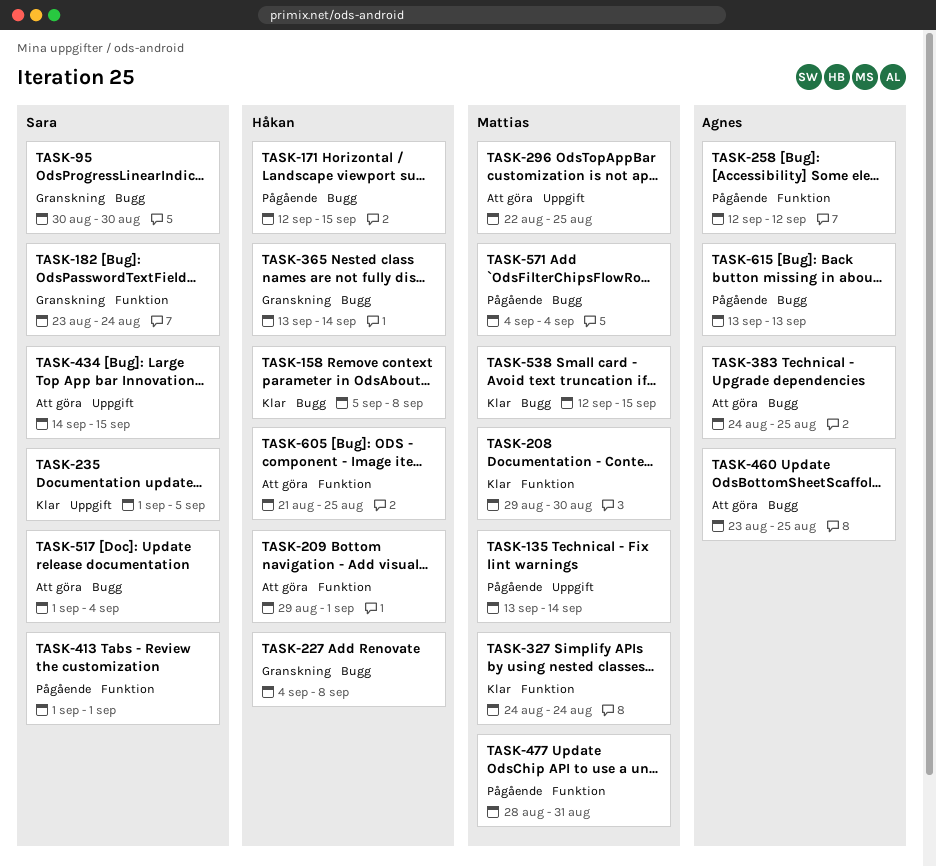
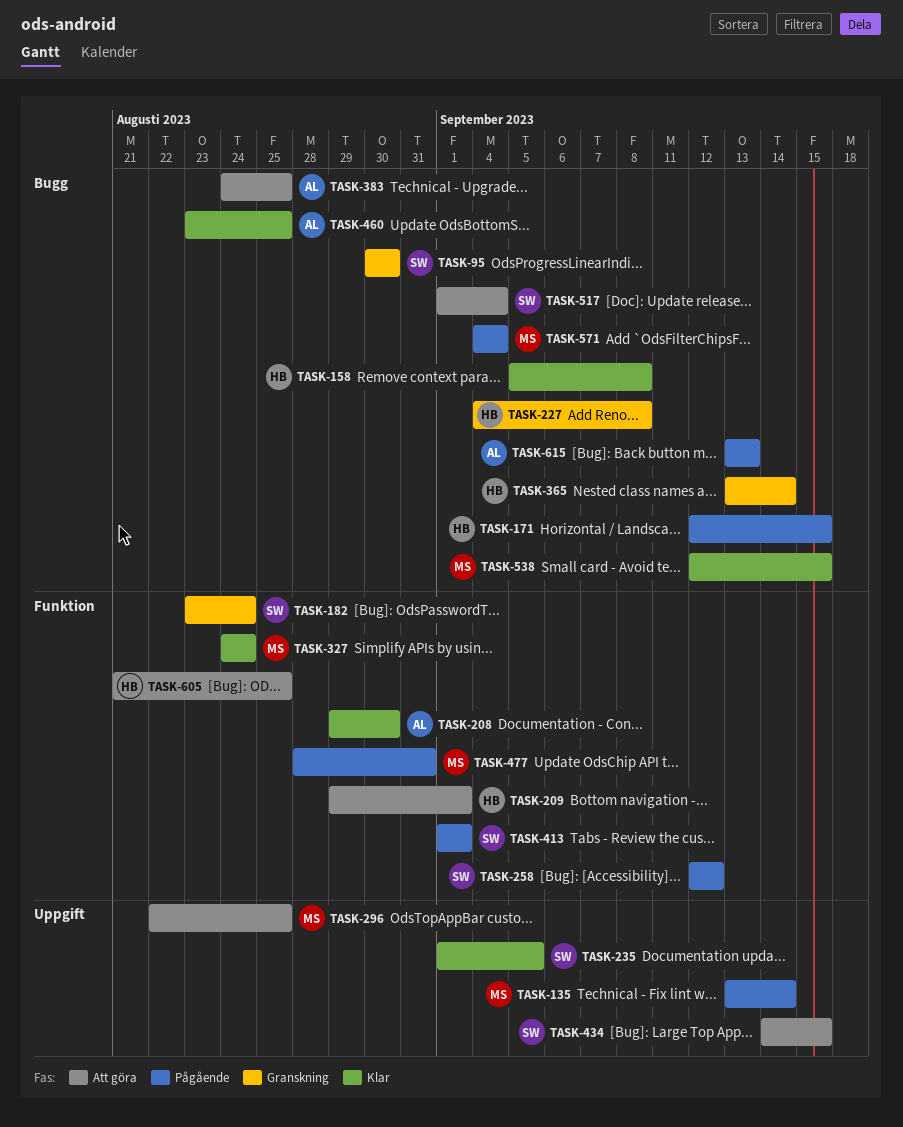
TASK-208, owner: Mattias -> Agnes
TASK-258, owner: Agnes -> Sara
TASK-460, status: Att göra -> Klar

